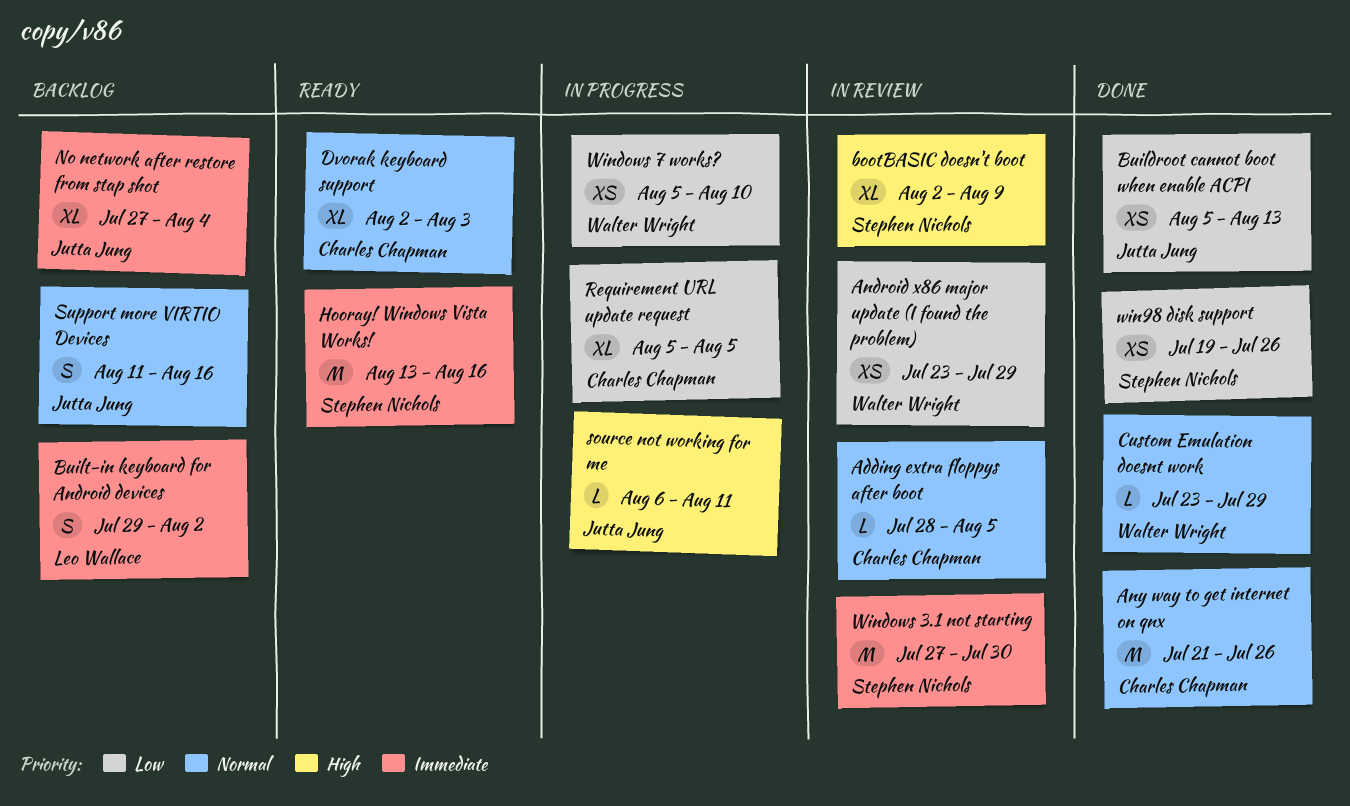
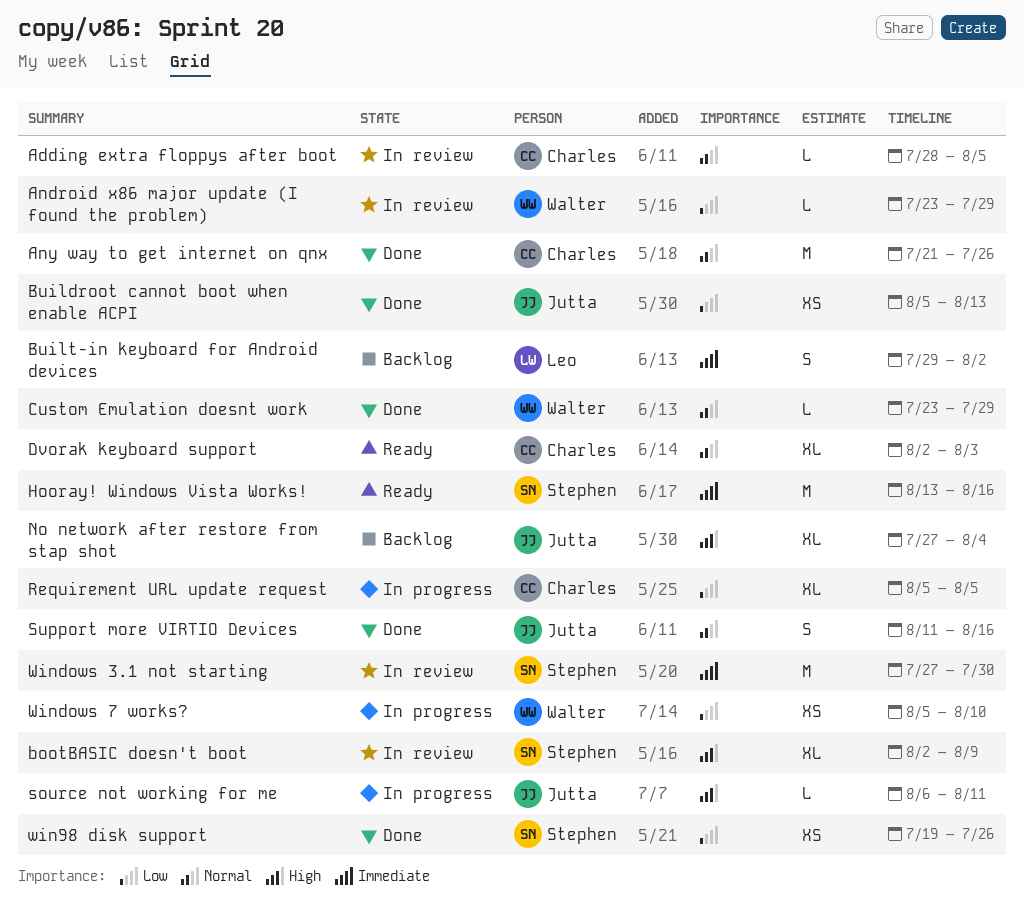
Android x86 major update (I found the problem), estimate: XS -> L
No network after restore from stap shot, priority: Immediate -> High
Support more VIRTIO Devices, status: Backlog -> Done

